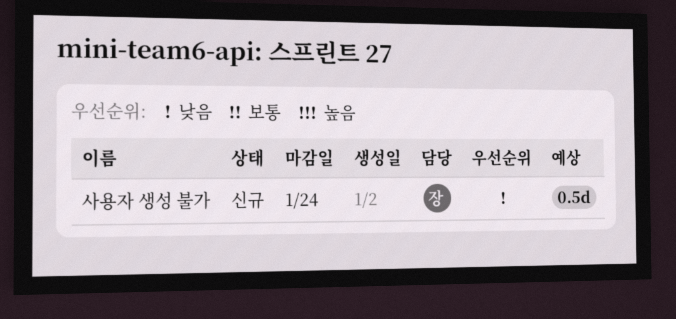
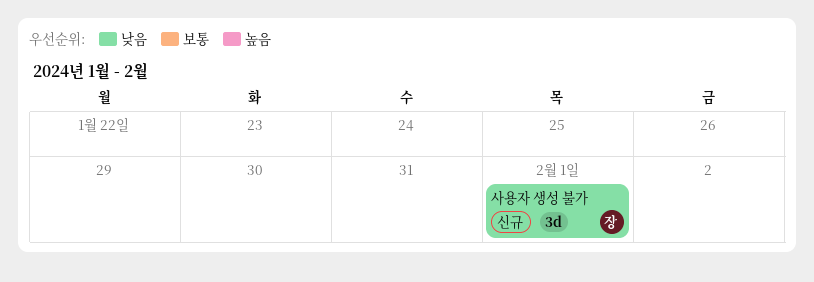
사용자 생성 불가, estimate: 0.5d -> 3d
사용자 생성 불가, due: Jan 24 -> Feb 1

